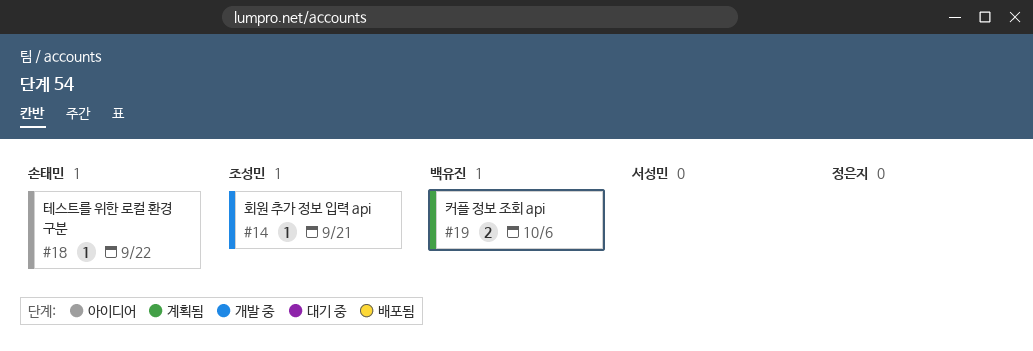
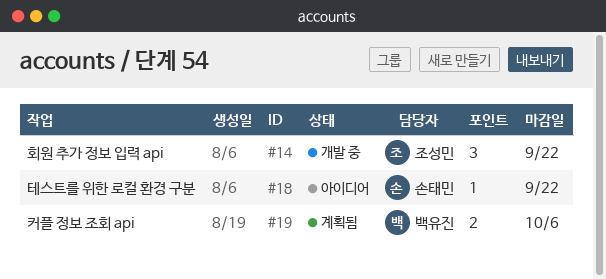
#14, estimate: 1 -> 3
#14, due: Sep 21 -> Sep 22

